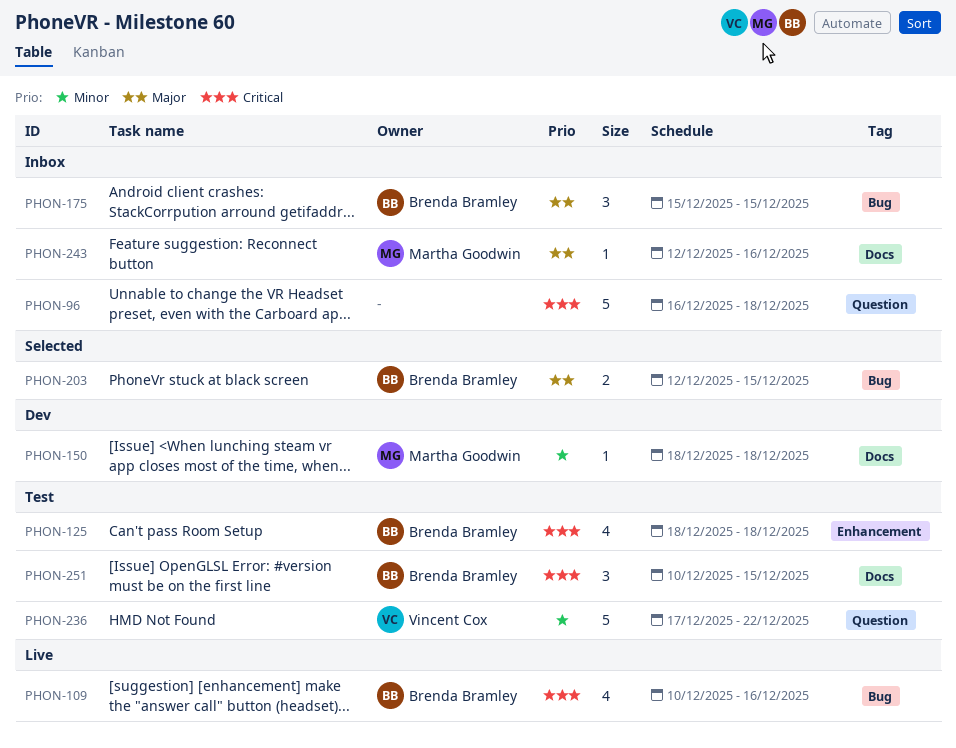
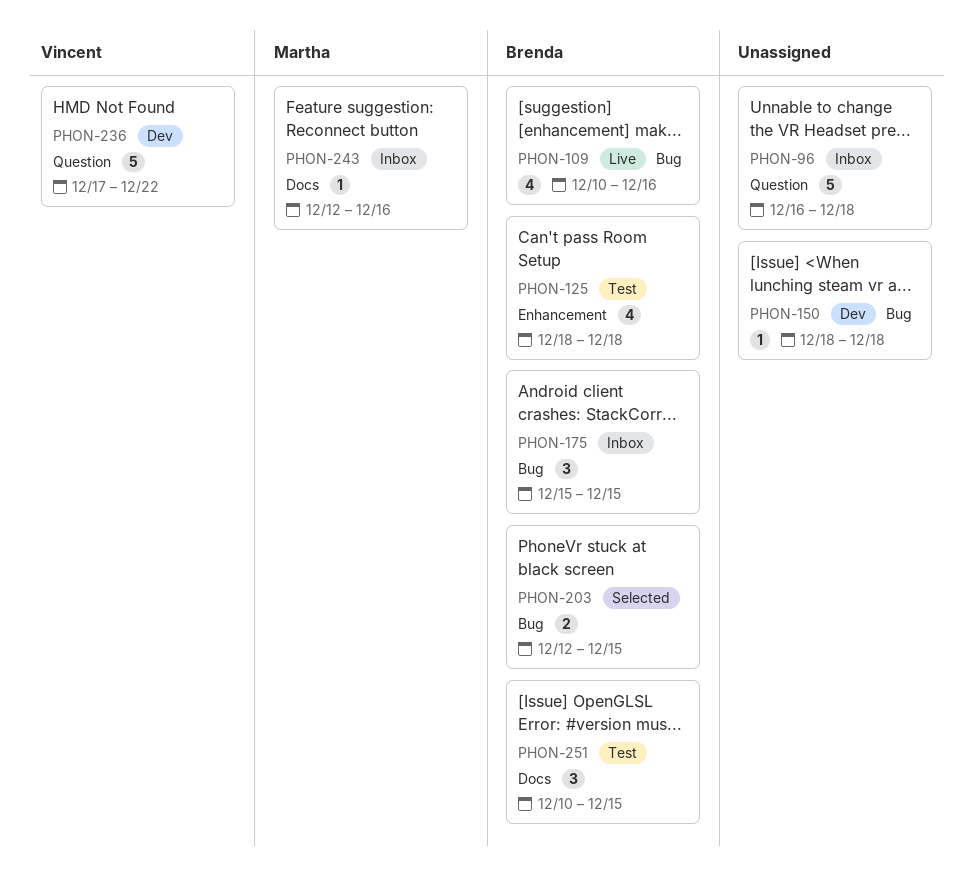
PHON-150, owner: Martha Goodwin -> none
PHON-150, label: Docs -> Bug
PHON-236, status: Test -> Dev

